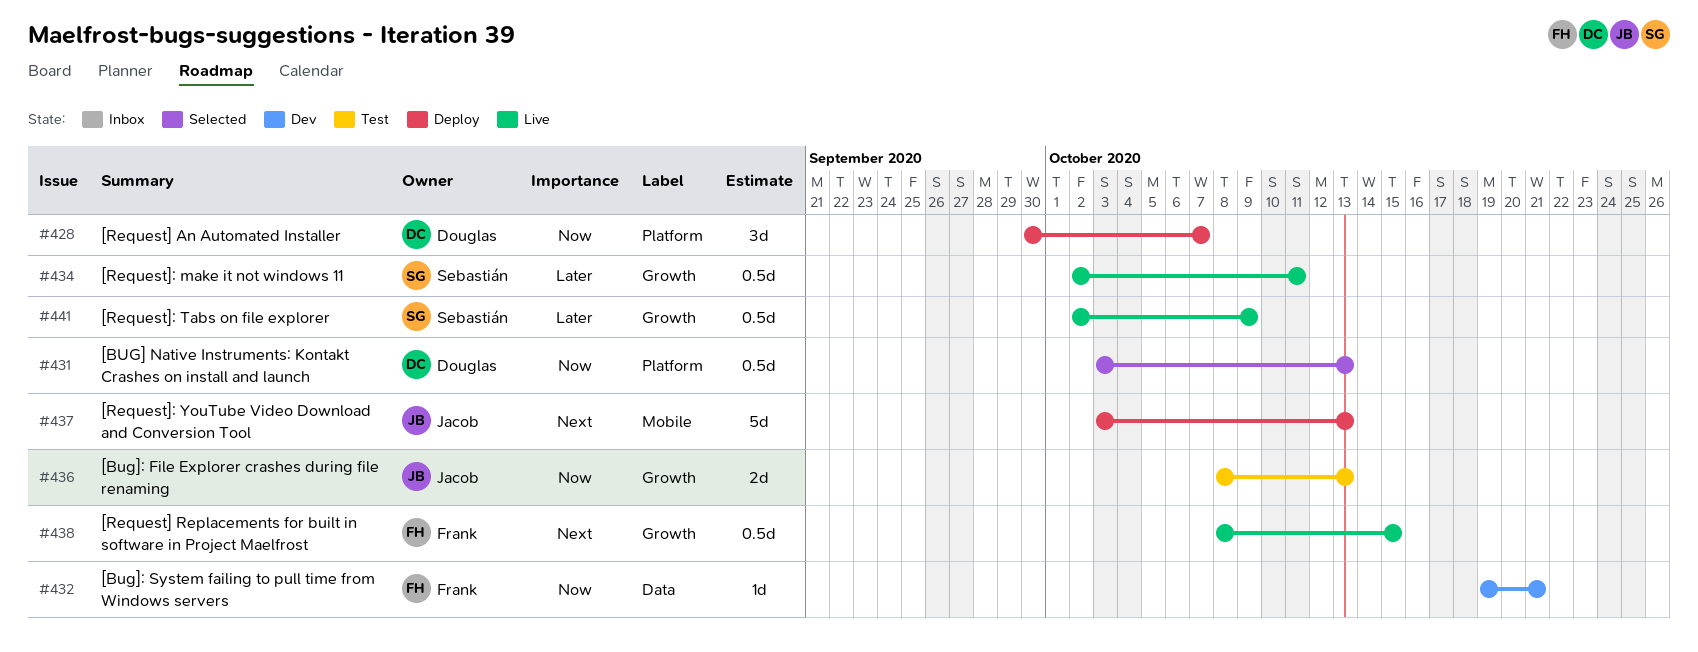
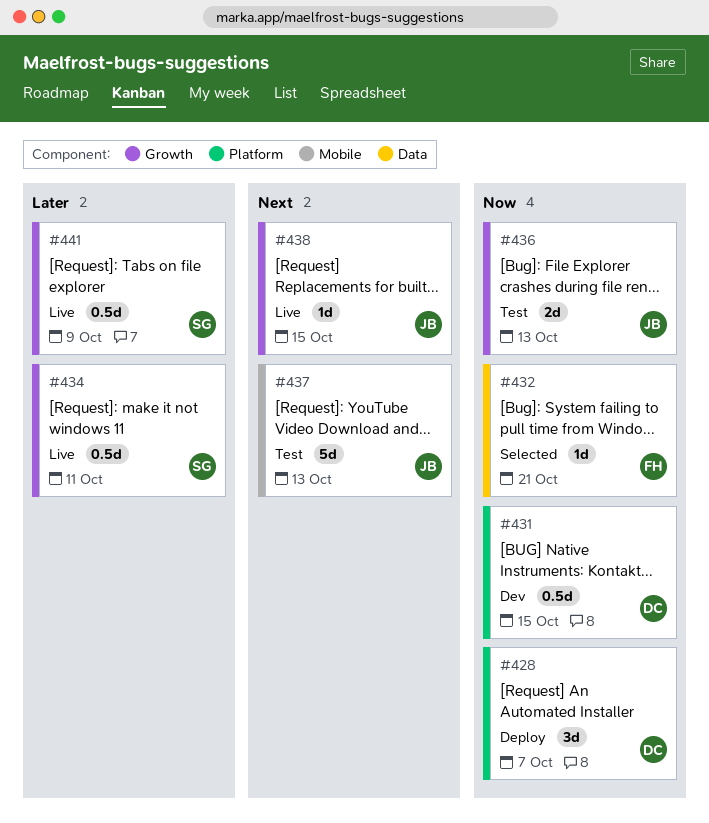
#431, status: Selected -> Dev
#431, due: Oct 13 -> Oct 15
#432, status: Dev -> Selected
#437, status: Deploy -> Test
#438, owner: Frank -> Jacob
#438, estimate: 0.5d -> 1d

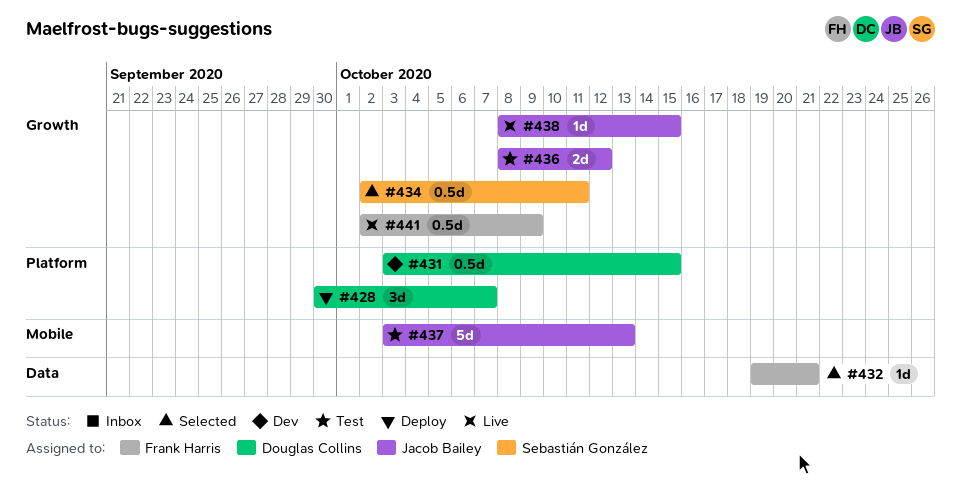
#434, status: Live -> Selected
#436, due: Oct 13 -> Oct 12
#441, owner: Sebastián González -> Frank Harris

